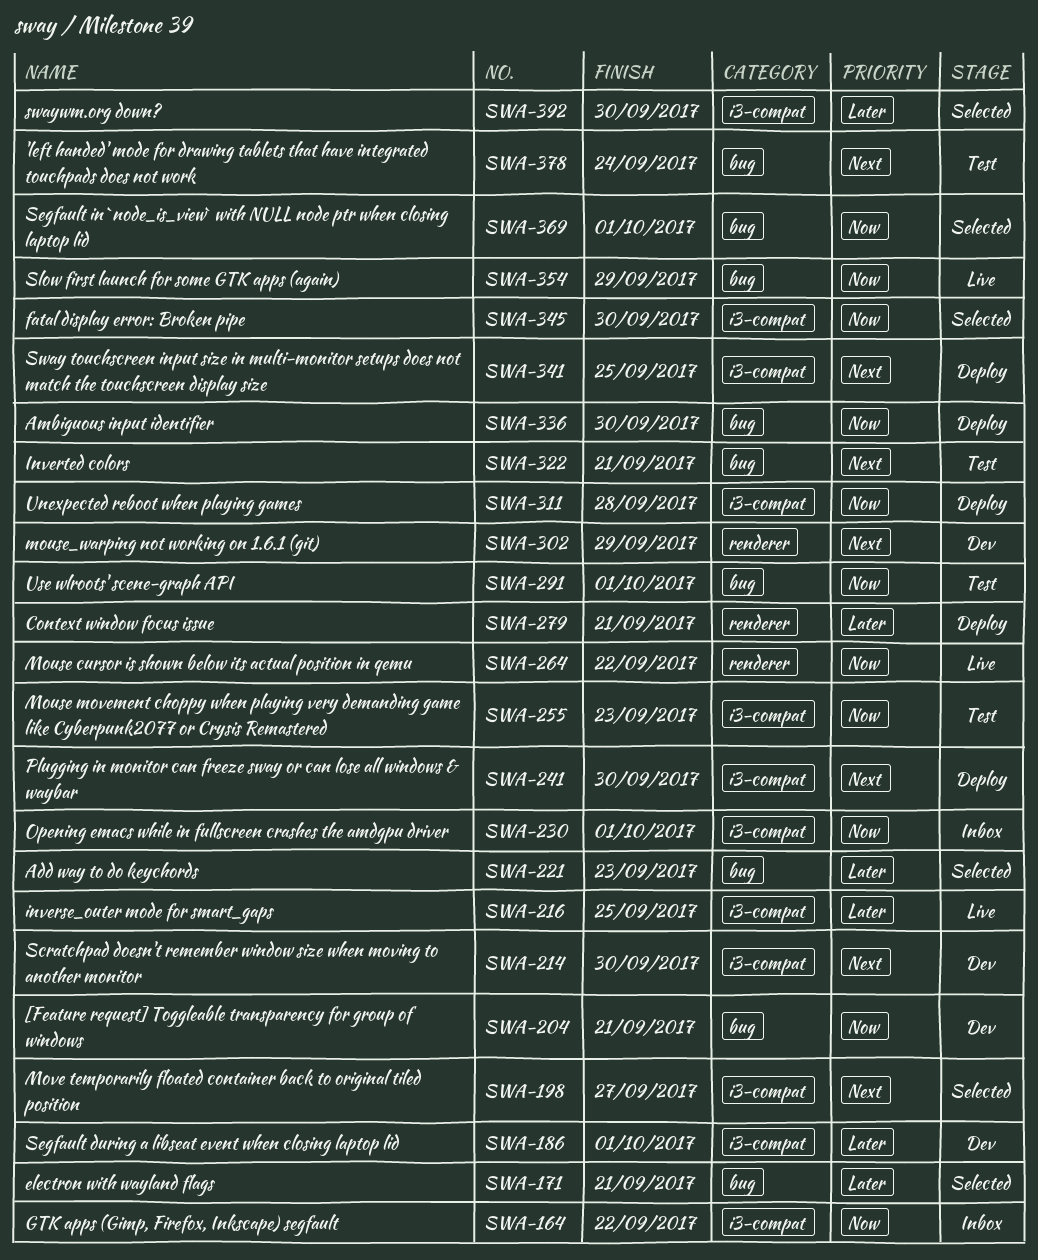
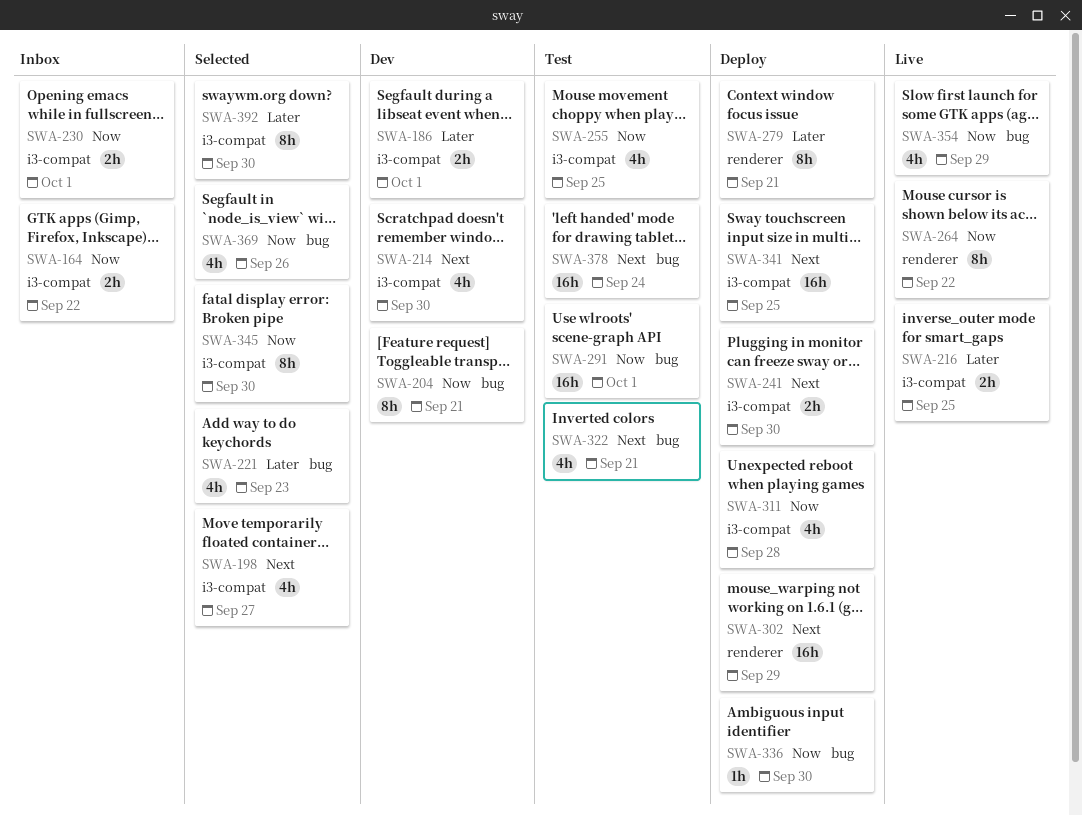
SWA-171: present -> none
SWA-255, due: Sep 23 -> Sep 25
SWA-302, status: Dev -> Deploy
SWA-369, due: Oct 1 -> Sep 26

